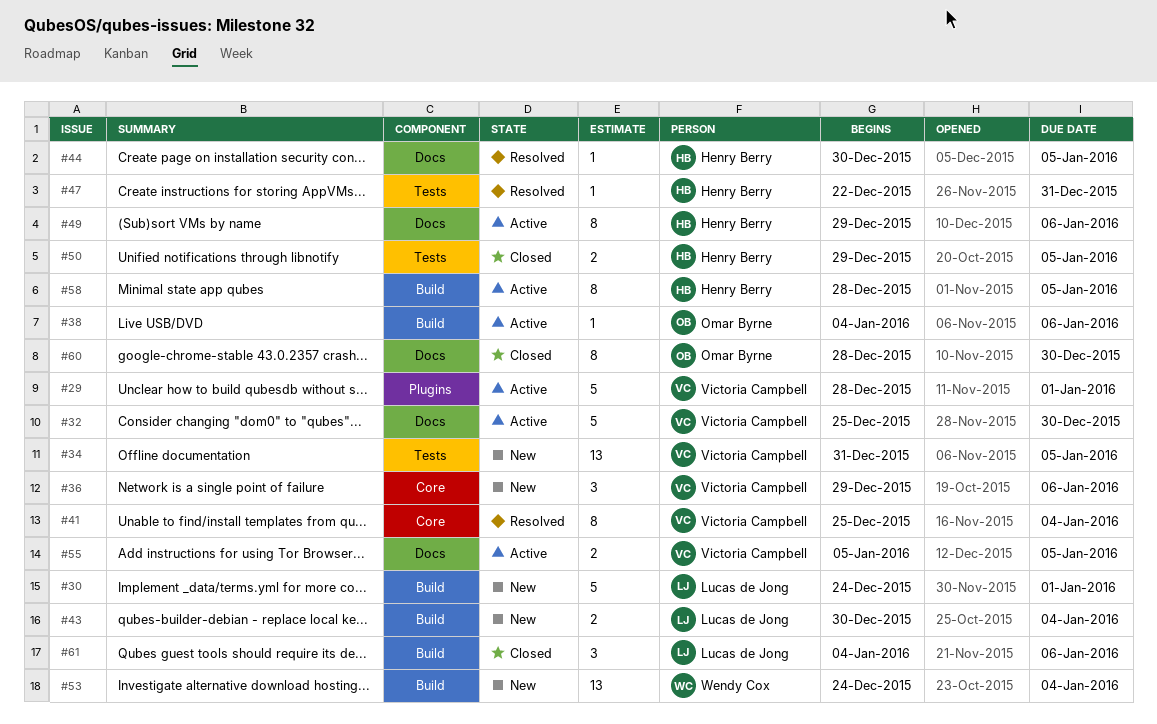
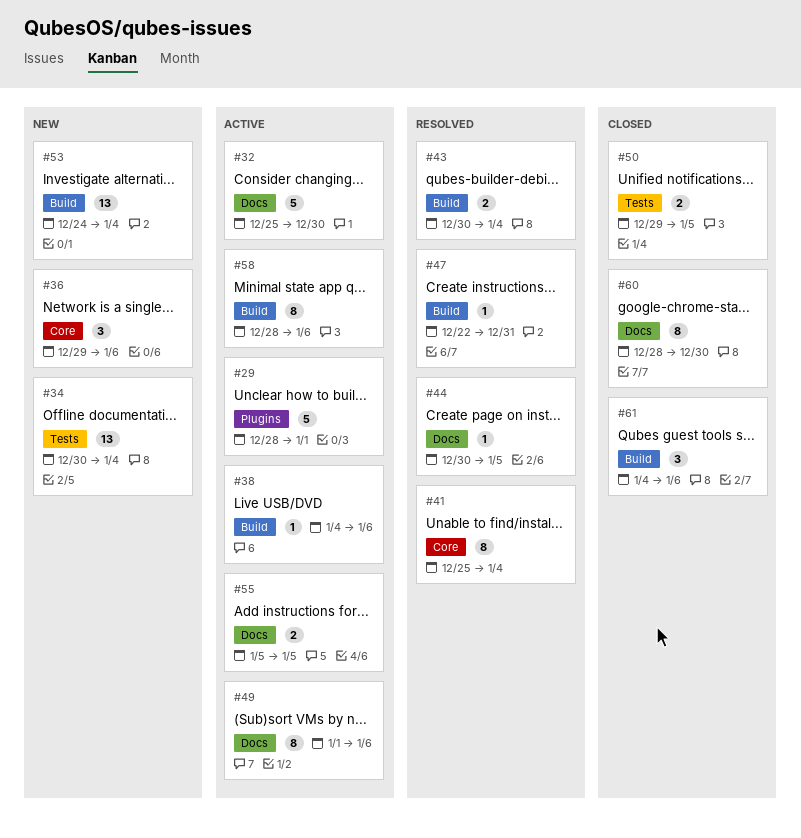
#30: present -> none
#34, start: Dec 31 -> Dec 30
#34, due: Jan 5 -> Jan 4
#43, status: New -> Resolved
#47, label: Tests -> Build
#49, start: Dec 29 -> Jan 1
#58, due: Jan 5 -> Jan 6

